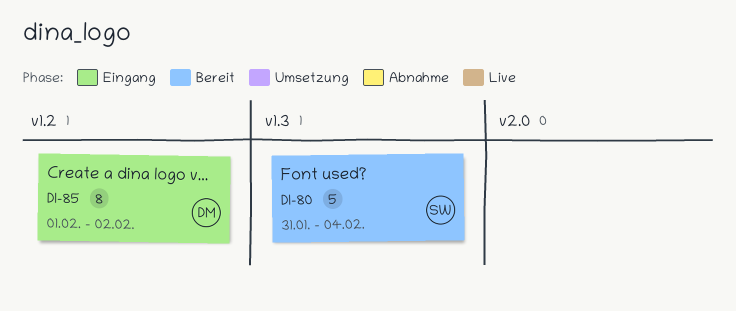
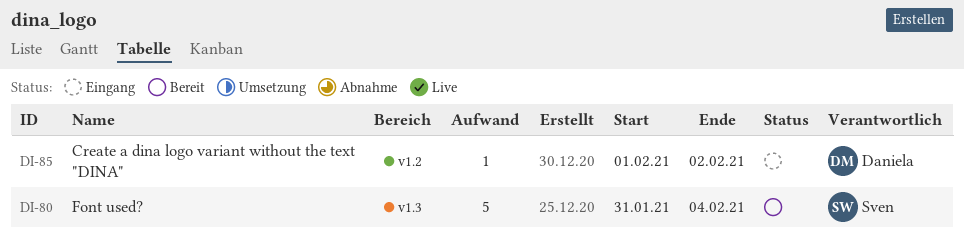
DI-85, estimate: 8 -> 1

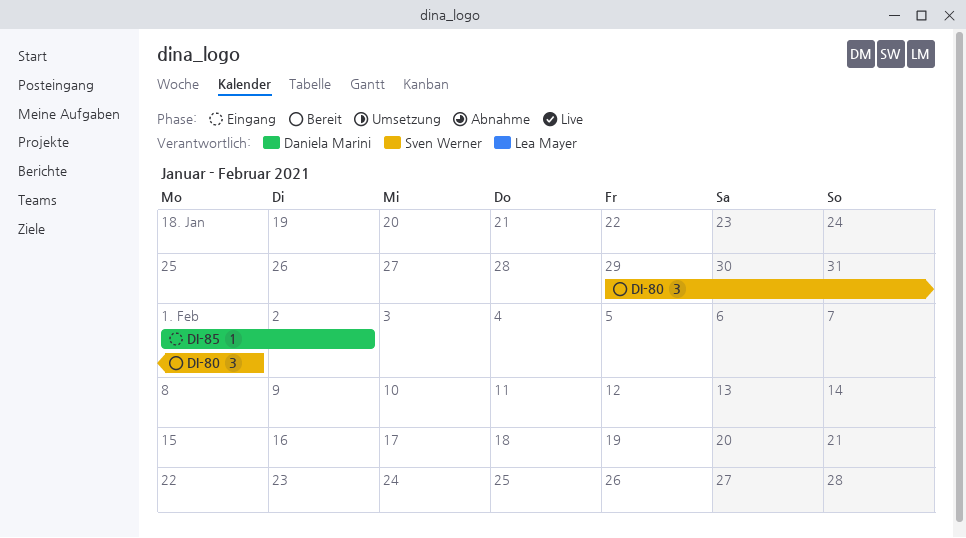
DI-80, estimate: 5 -> 3
DI-80, start: Jan 31 -> Jan 29
DI-80, due: Feb 4 -> Feb 1

